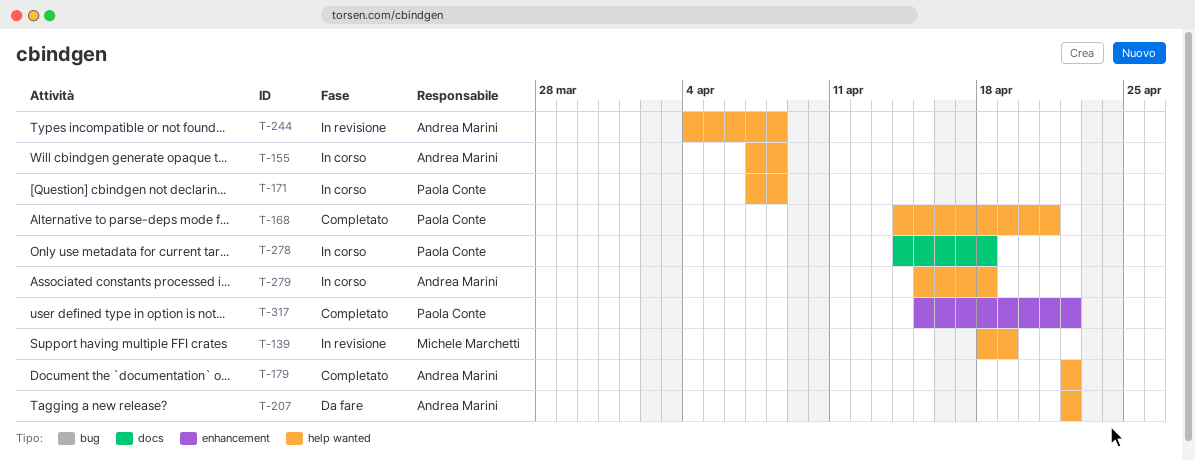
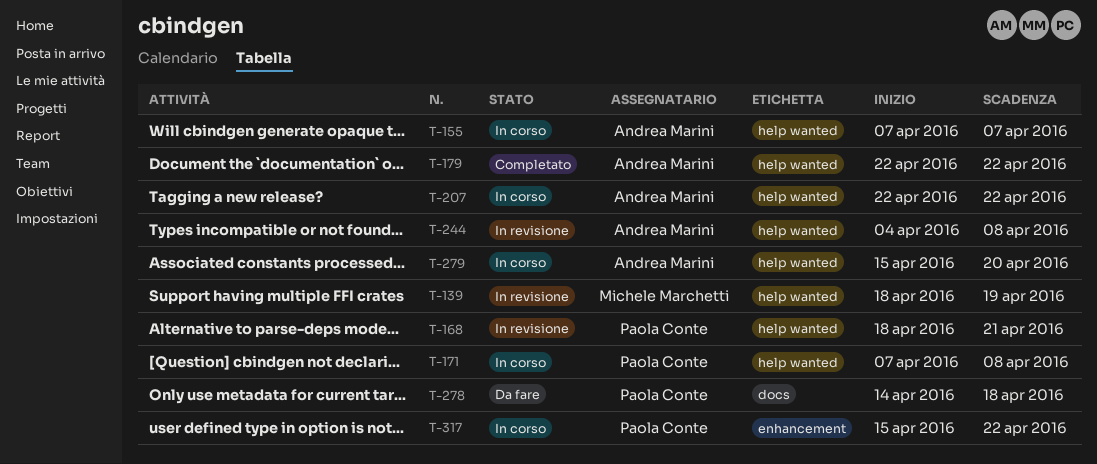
T-155, due: Apr 8 -> Apr 7
T-168, status: Completato -> In revisione
T-168, start: Apr 14 -> Apr 18
T-207, status: Da fare -> In corso
T-278, status: In corso -> Da fare
T-279, due: Apr 18 -> Apr 20
T-317, status: Completato -> In corso

